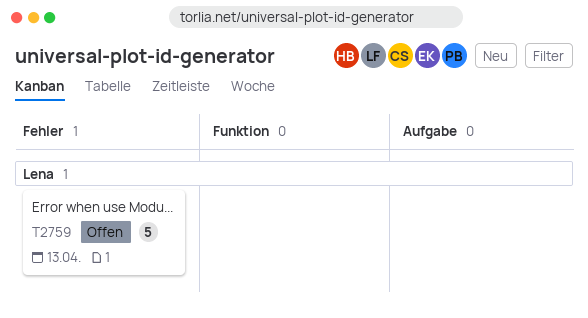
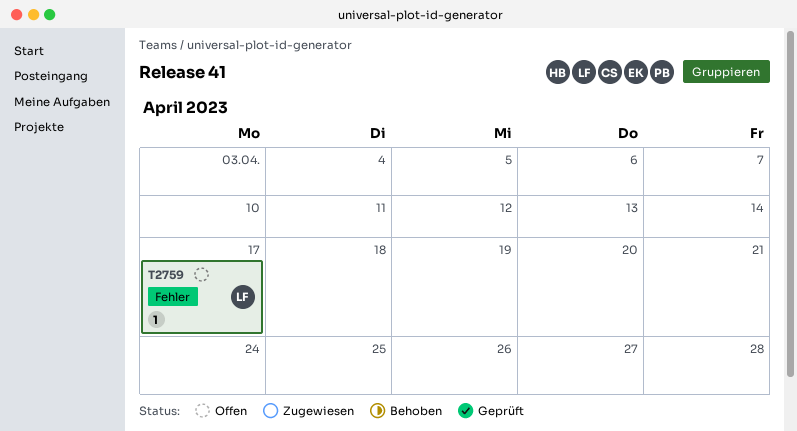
T2759, estimate: 5 -> 1
T2759, due: Apr 13 -> Apr 17

